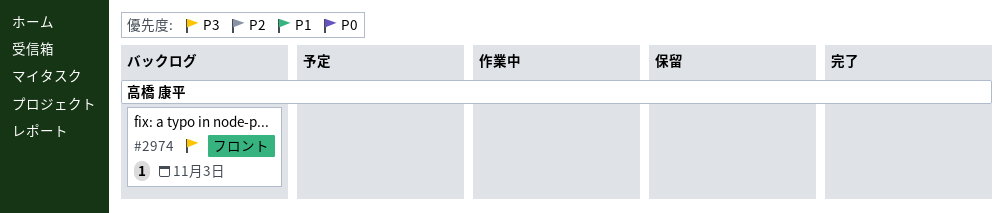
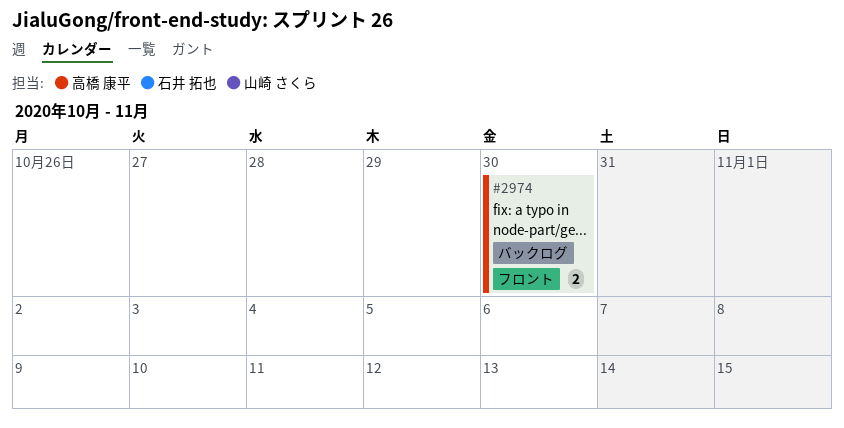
#2974, estimate: 1 -> 2
#2974, due: Nov 3 -> Oct 30

